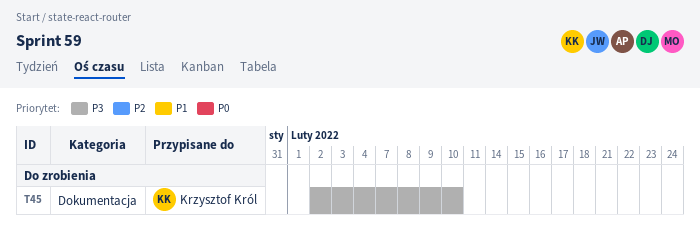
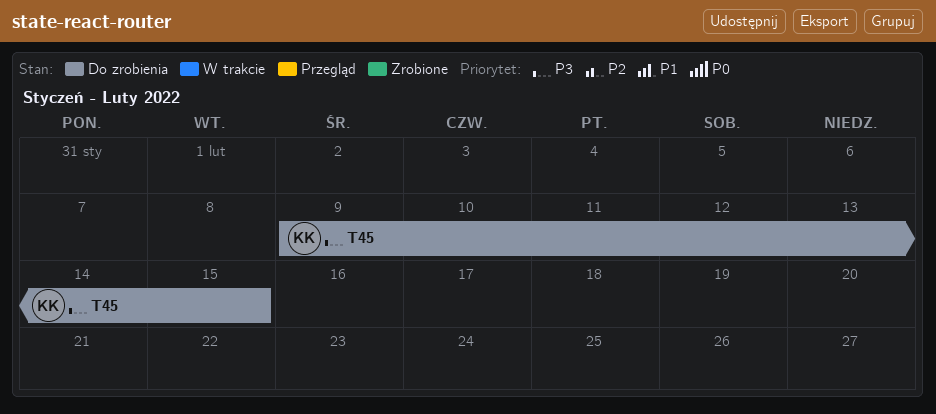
T45, start: Feb 2 -> Feb 9
T45, due: Feb 10 -> Feb 15

